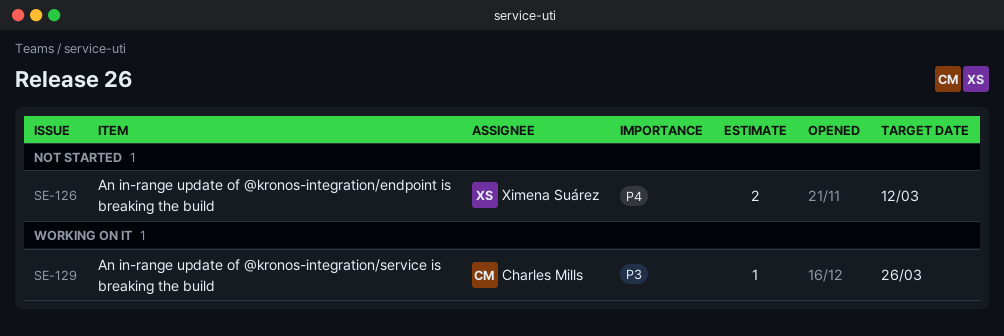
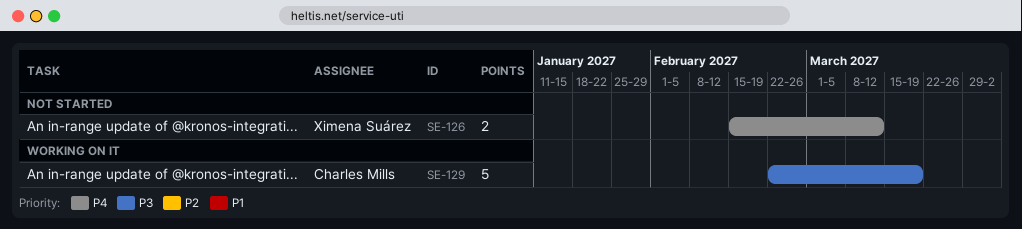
SE-129, estimate: 1 -> 5
SE-129, due: Mar 26 -> Mar 19

